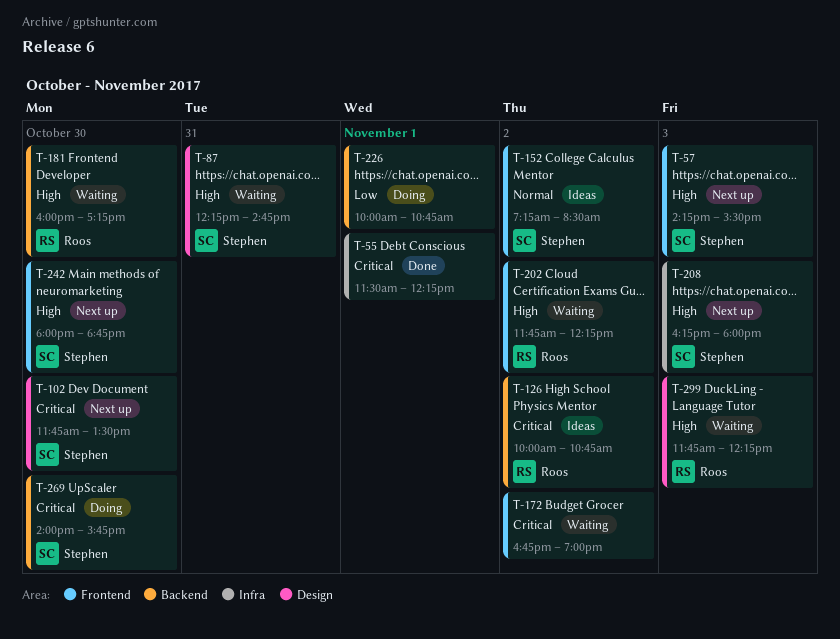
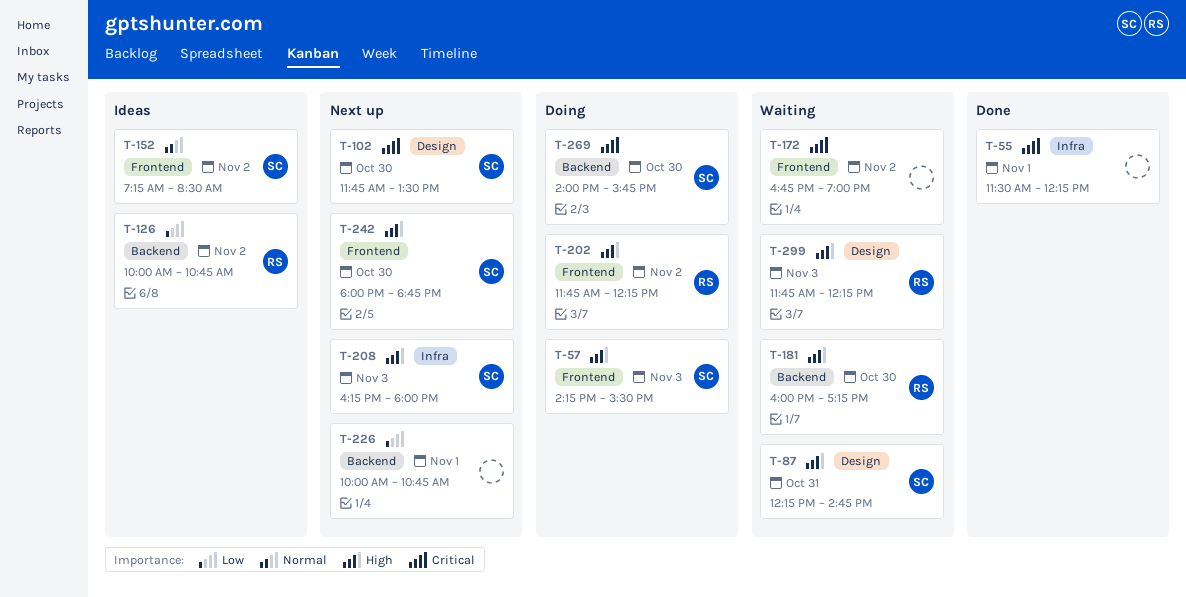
T-57, status: Next up -> Doing
T-126, priority: Critical -> Low
T-202, status: Waiting -> Doing
T-226, status: Doing -> Next up

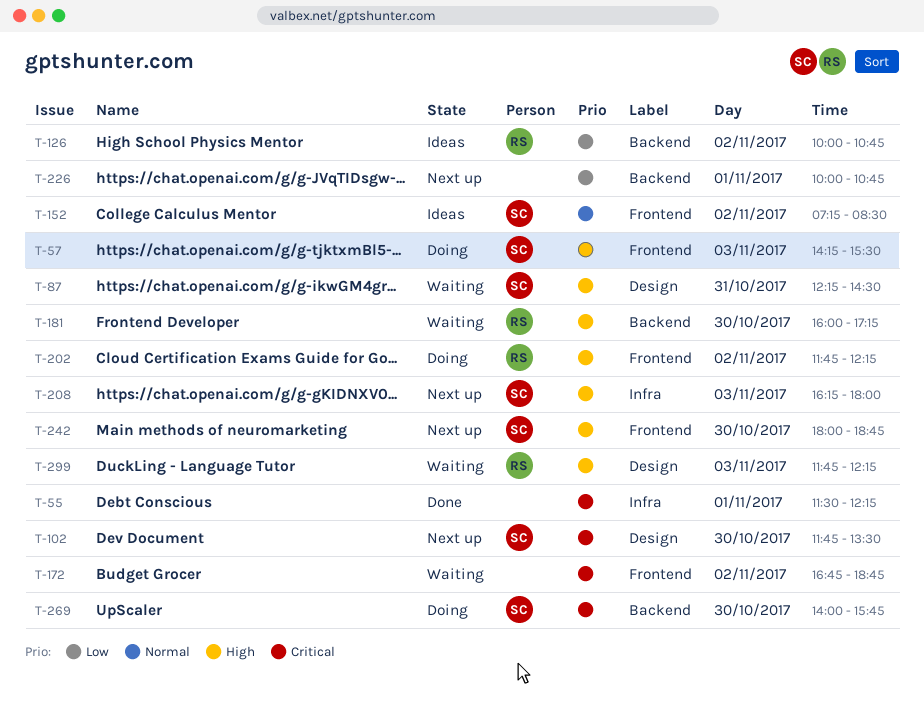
T-87, ends: 14:45 -> 14:30
T-172, ends: 19:00 -> 18:45

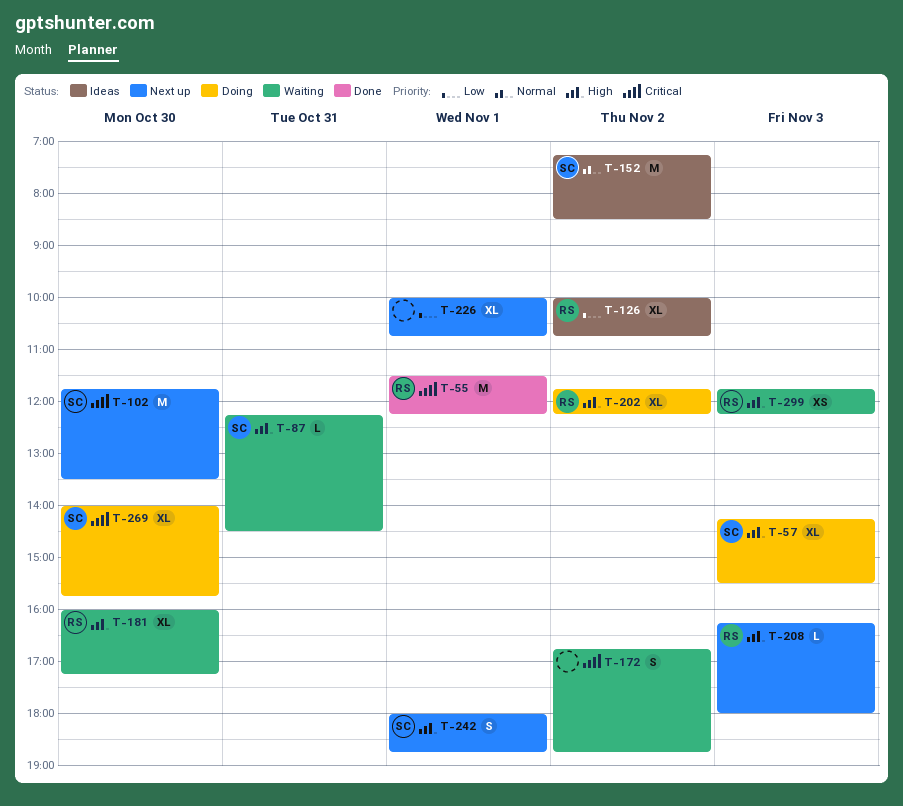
T-55, owner: none -> RS
T-208, owner: SC -> RS
T-242, day: Oct 30 -> Nov 1

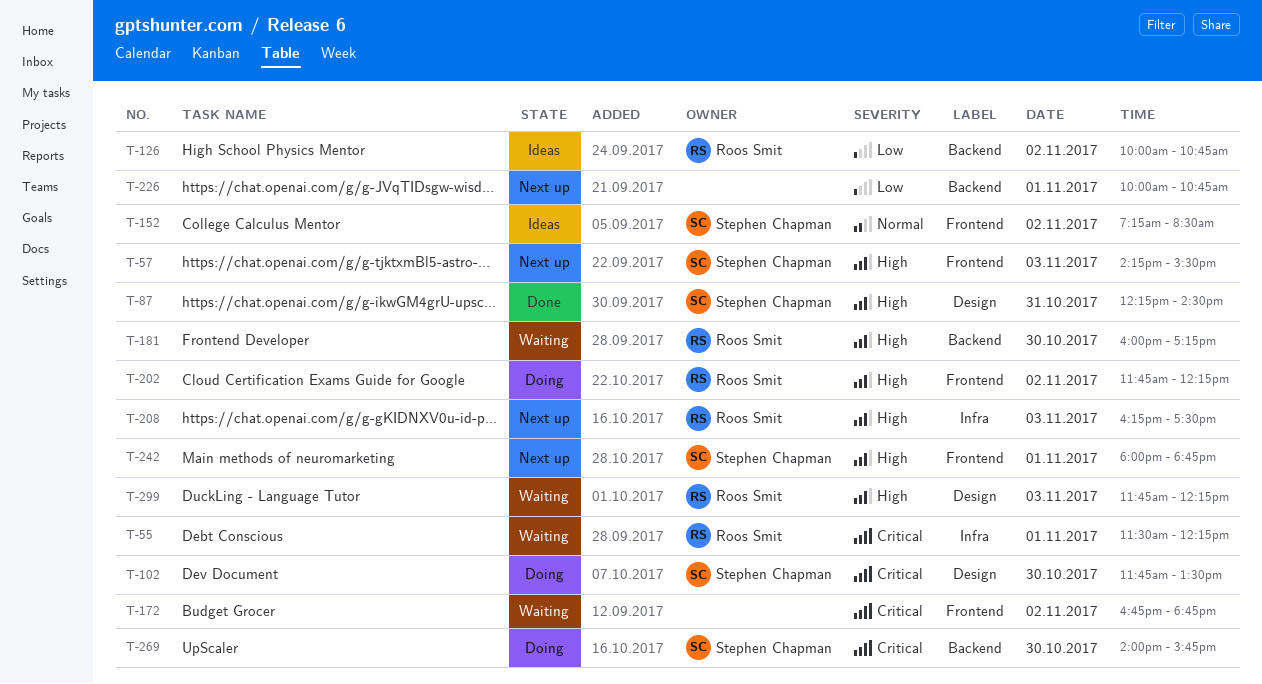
T-55, status: Done -> Waiting
T-57, status: Doing -> Next up
T-87, status: Waiting -> Done
T-102, status: Next up -> Doing
T-208, ends: 18:00 -> 17:30

